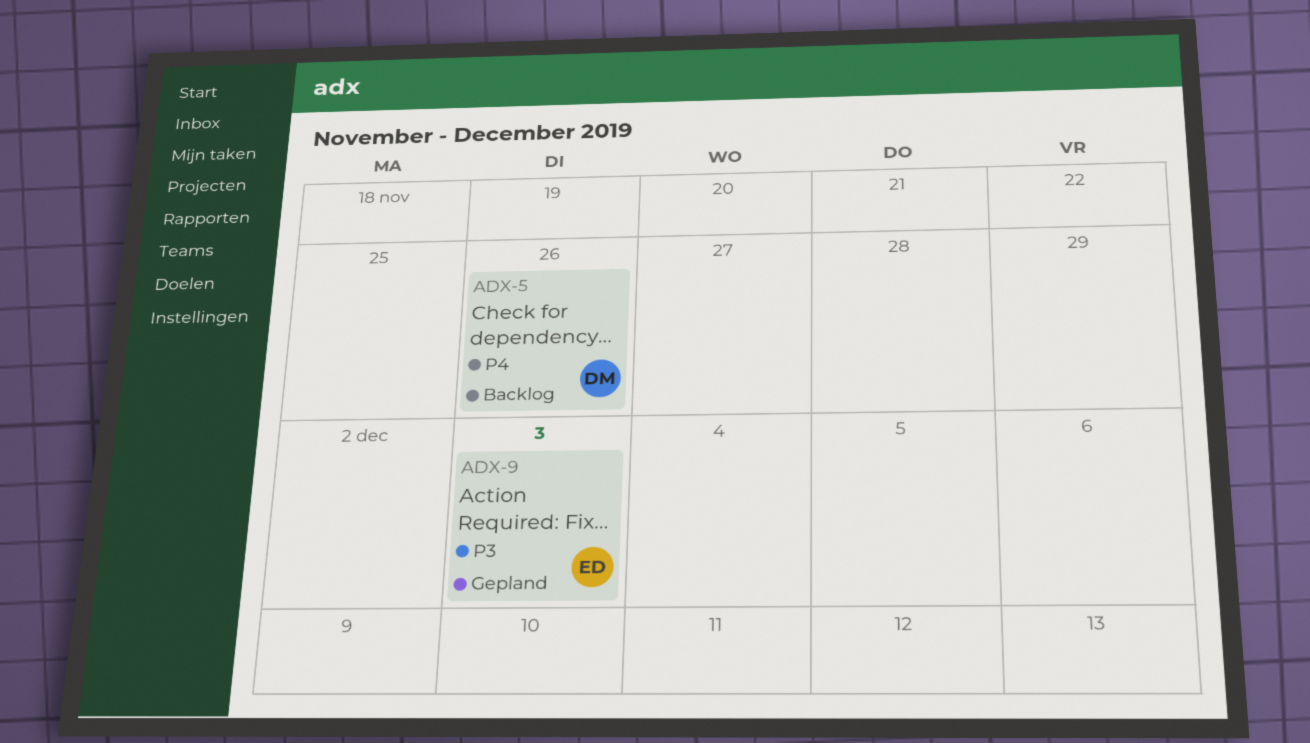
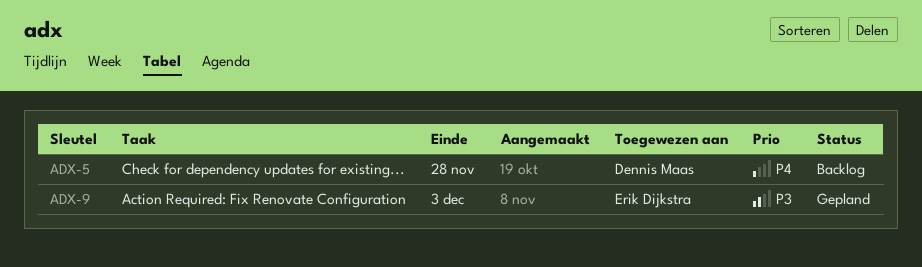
ADX-5, due: Nov 26 -> Nov 28

